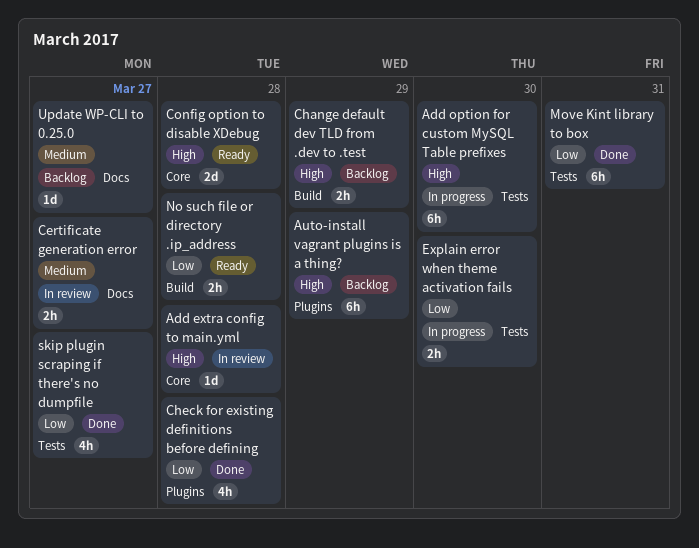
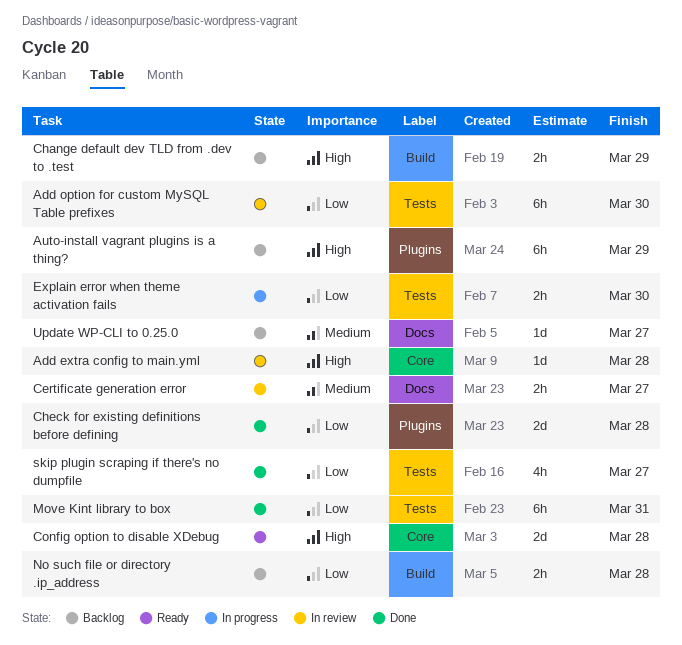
Add option for custom MySQL Table prefixes, status: In progress -> In review
Add option for custom MySQL Table prefixes, priority: High -> Low
Check for existing definitions before defining, estimate: 4h -> 2d
No such file or directory .ip_address, status: Ready -> Backlog

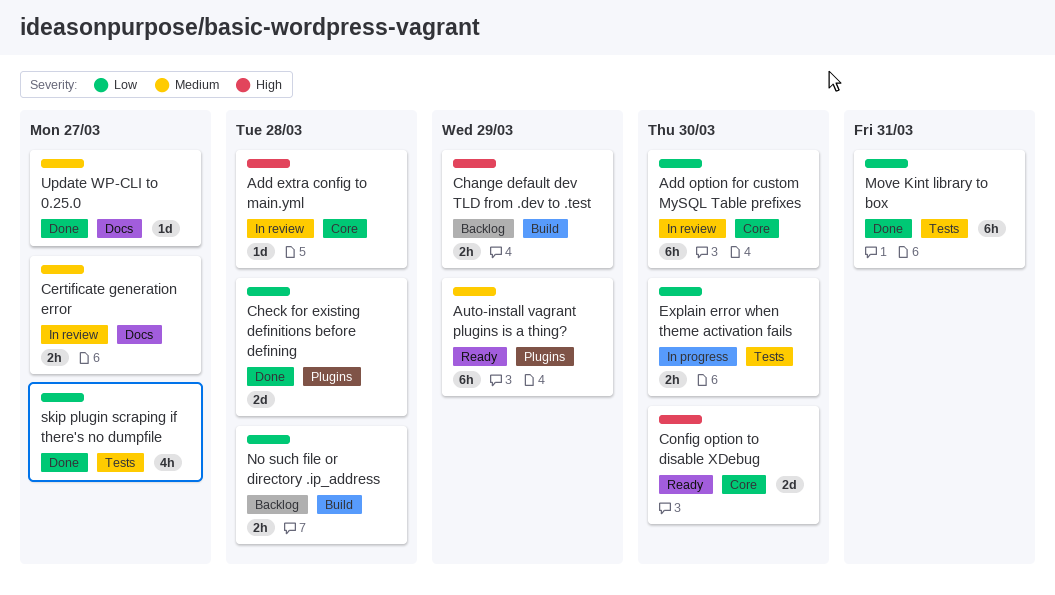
Add option for custom MySQL Table prefixes, label: Tests -> Core
Auto-install vagrant plugins is a thing?, status: Backlog -> Ready
Auto-install vagrant plugins is a thing?, priority: High -> Medium
Config option to disable XDebug, due: Mar 28 -> Mar 30
Update WP-CLI to 0.25.0, status: Backlog -> Done

